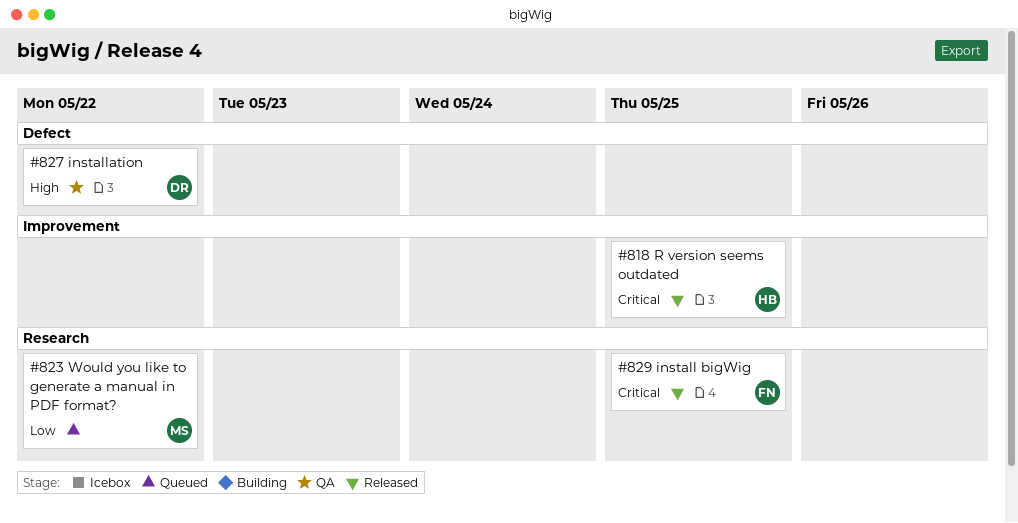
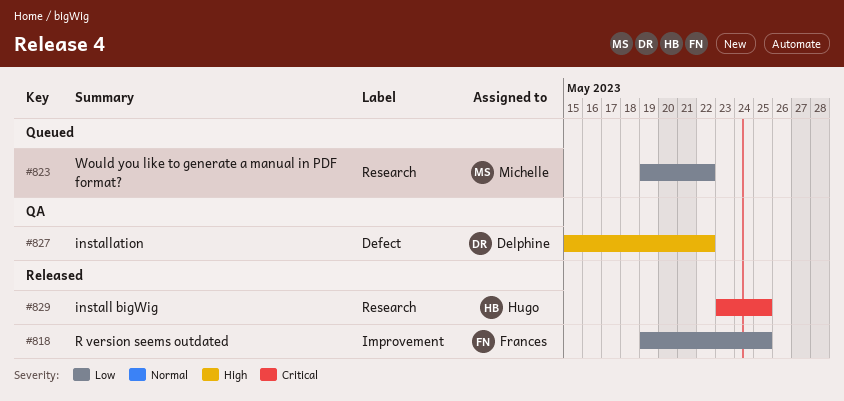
#818, owner: Hugo -> Frances
#818, priority: Critical -> Low
#829, owner: Frances -> Hugo

